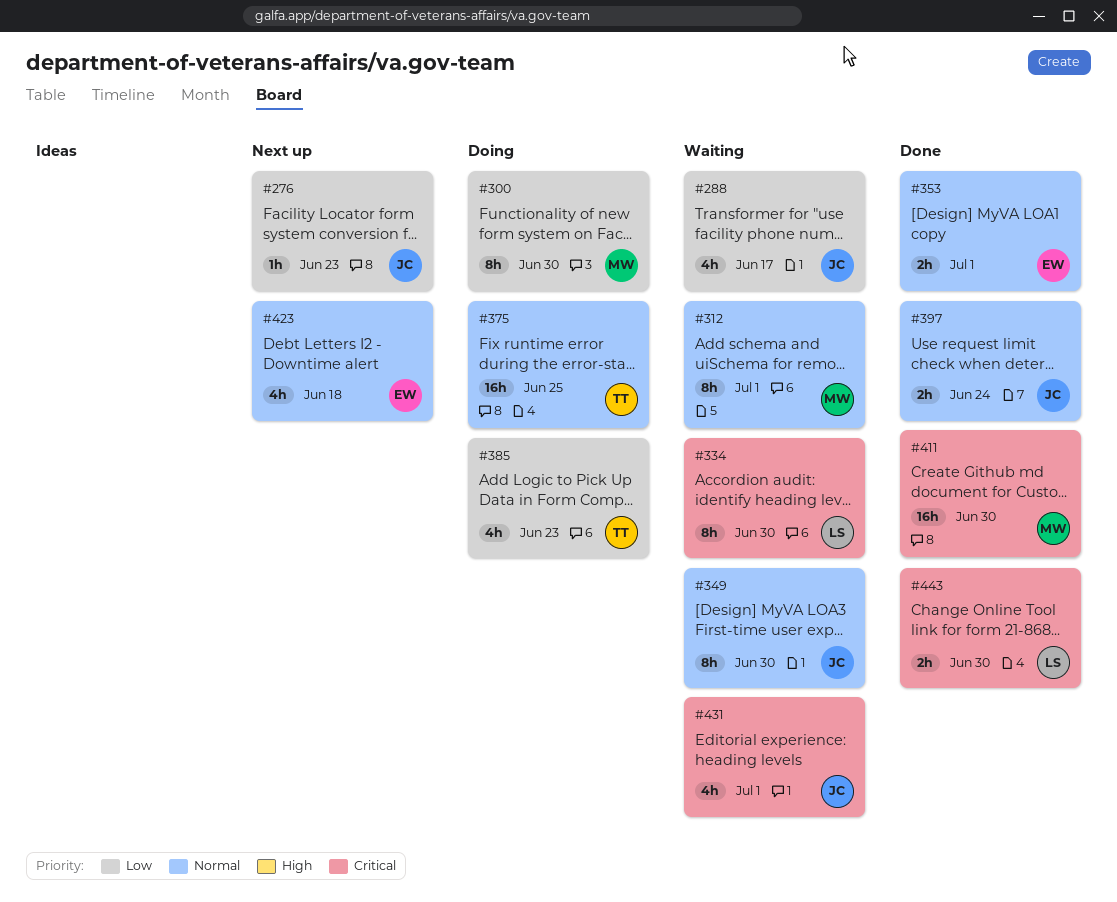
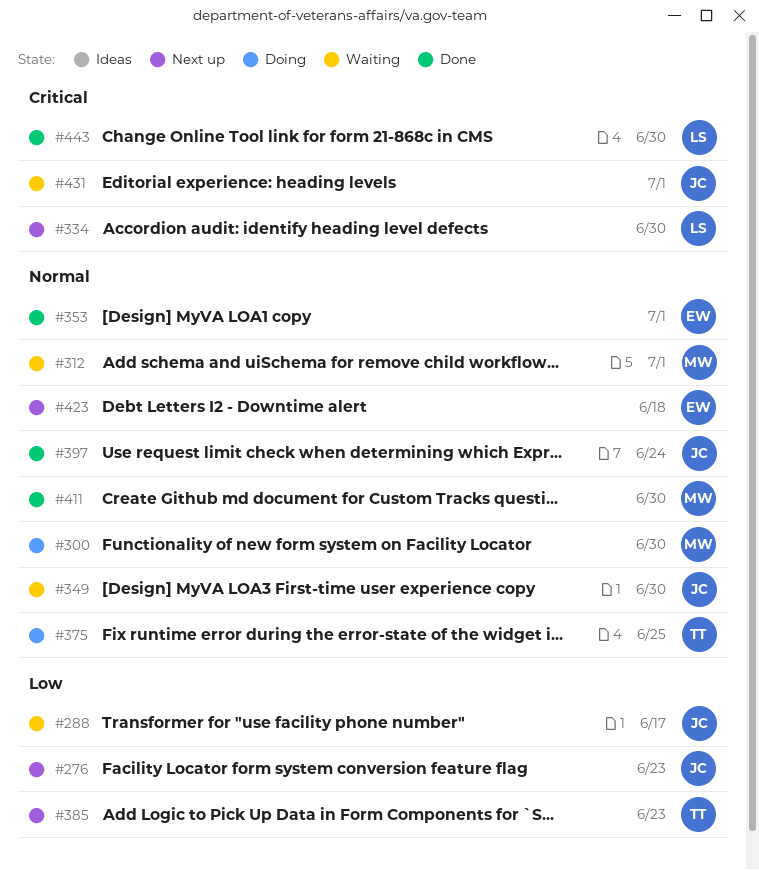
#300, priority: Low -> Normal
#334, status: Waiting -> Next up
#385, status: Doing -> Next up
#411, priority: Critical -> Normal

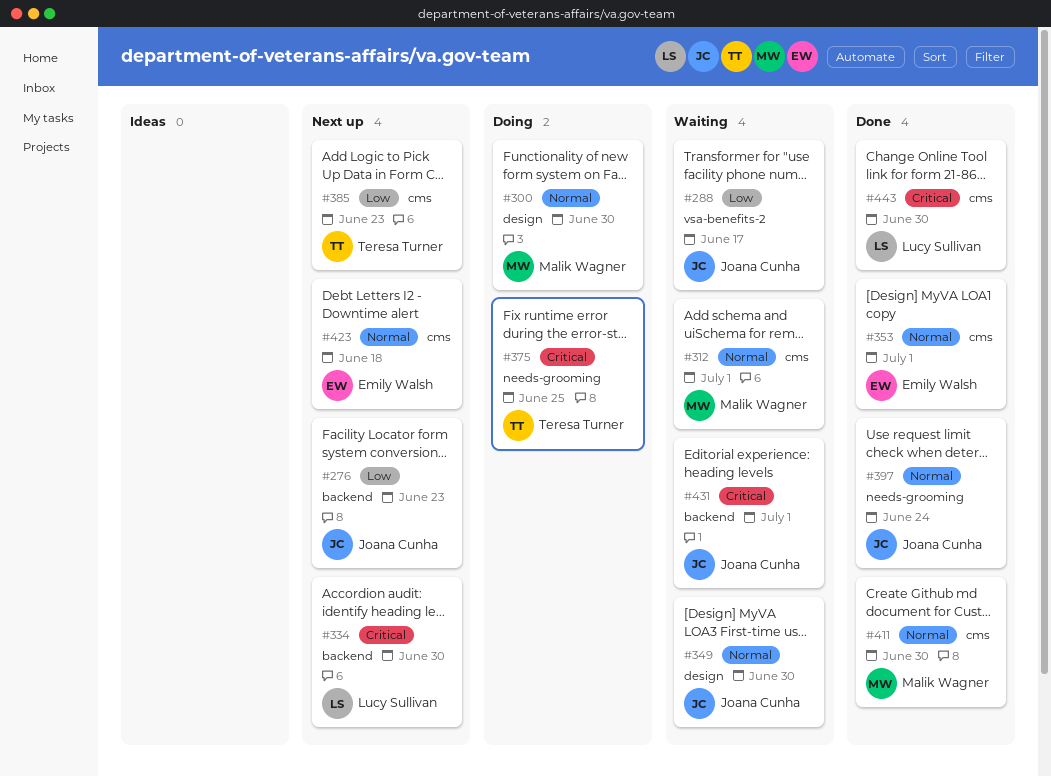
#375, priority: Normal -> Critical

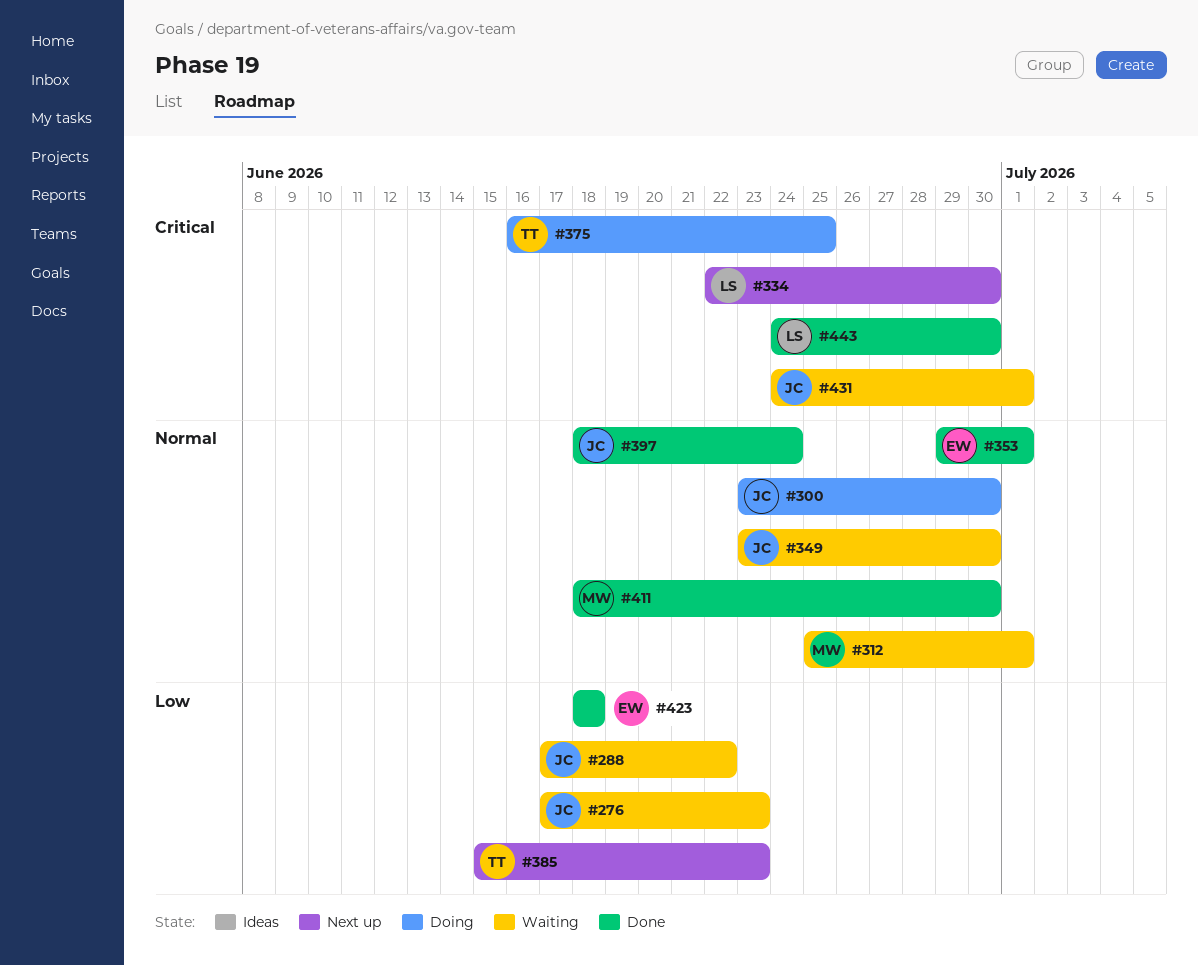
#276, status: Next up -> Waiting
#288, due: Jun 17 -> Jun 22
#300, owner: Malik Wagner -> Joana Cunha
#423, status: Next up -> Done
#423, priority: Normal -> Low

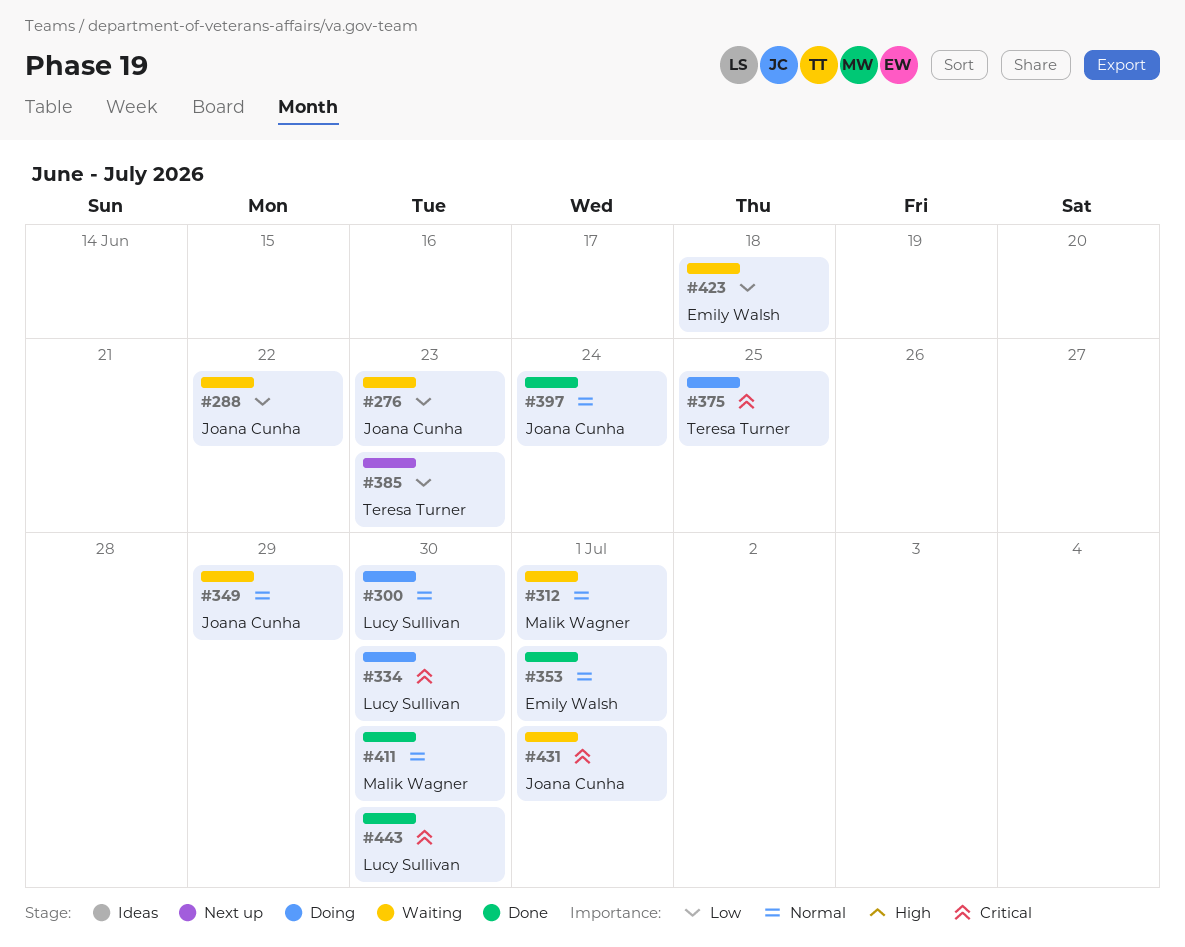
#300, owner: Joana Cunha -> Lucy Sullivan
#334, status: Next up -> Doing
#349, due: Jun 30 -> Jun 29
#423, status: Done -> Waiting

